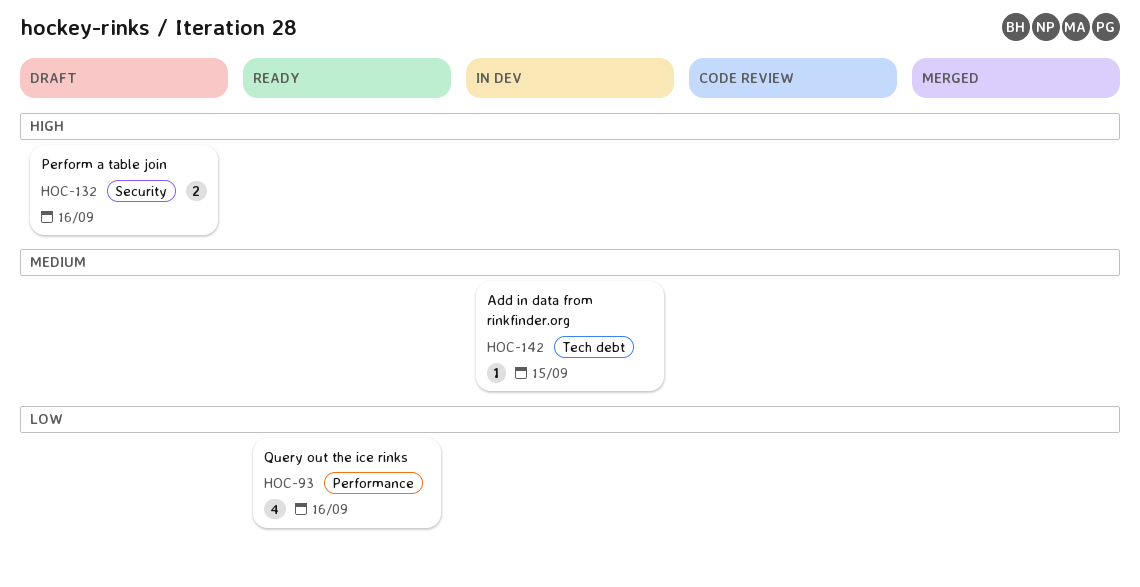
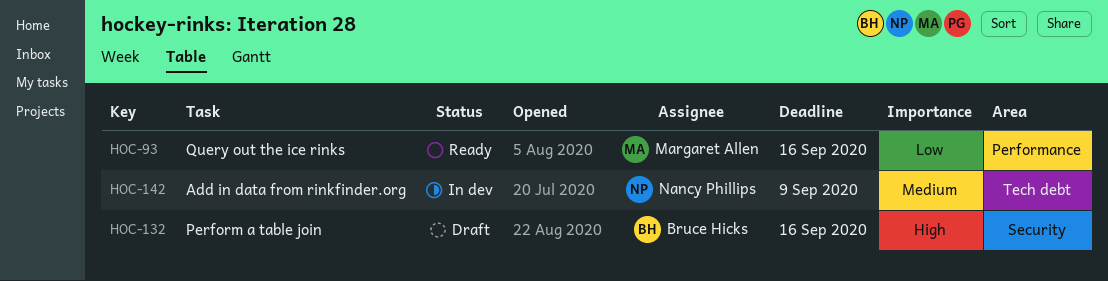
HOC-142, due: Sep 15 -> Sep 9

